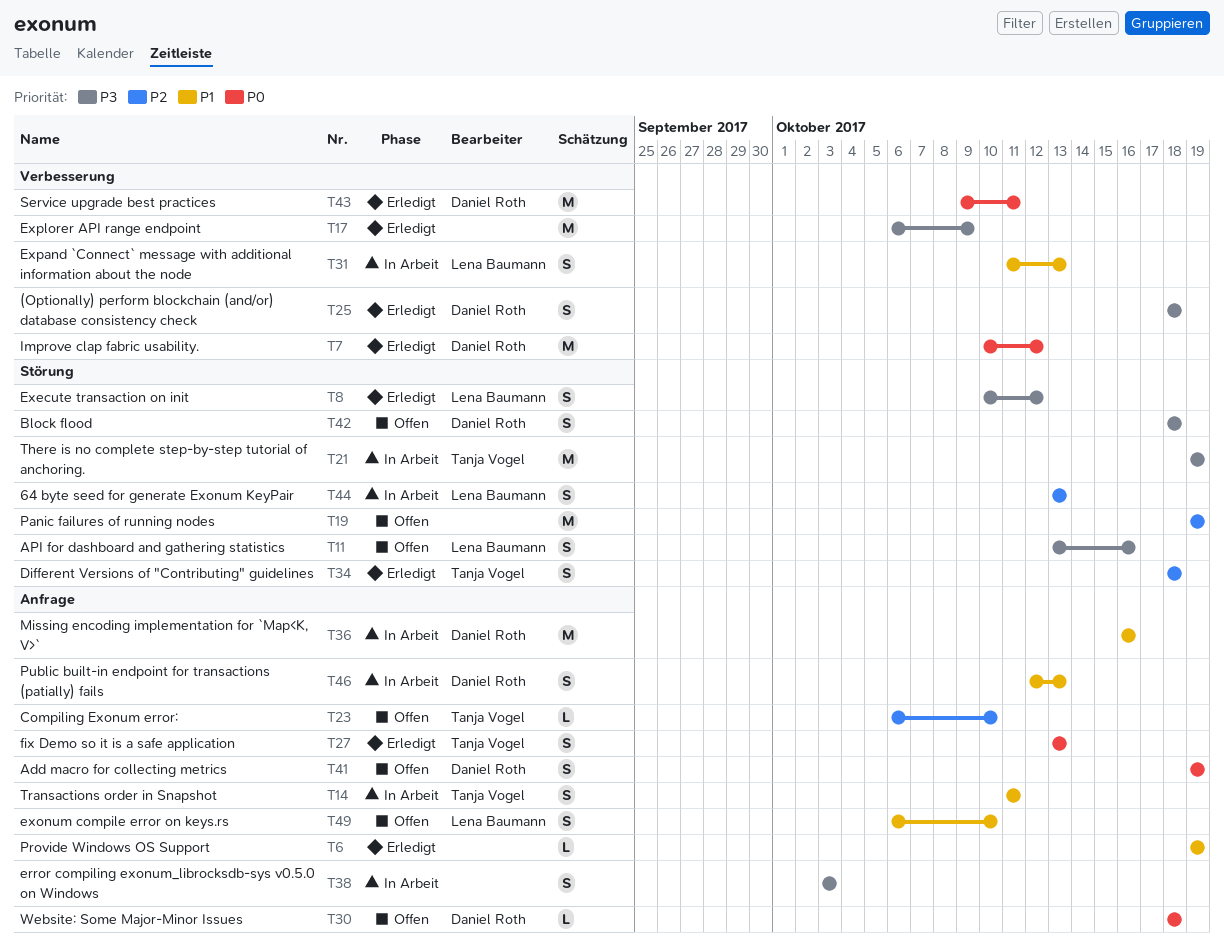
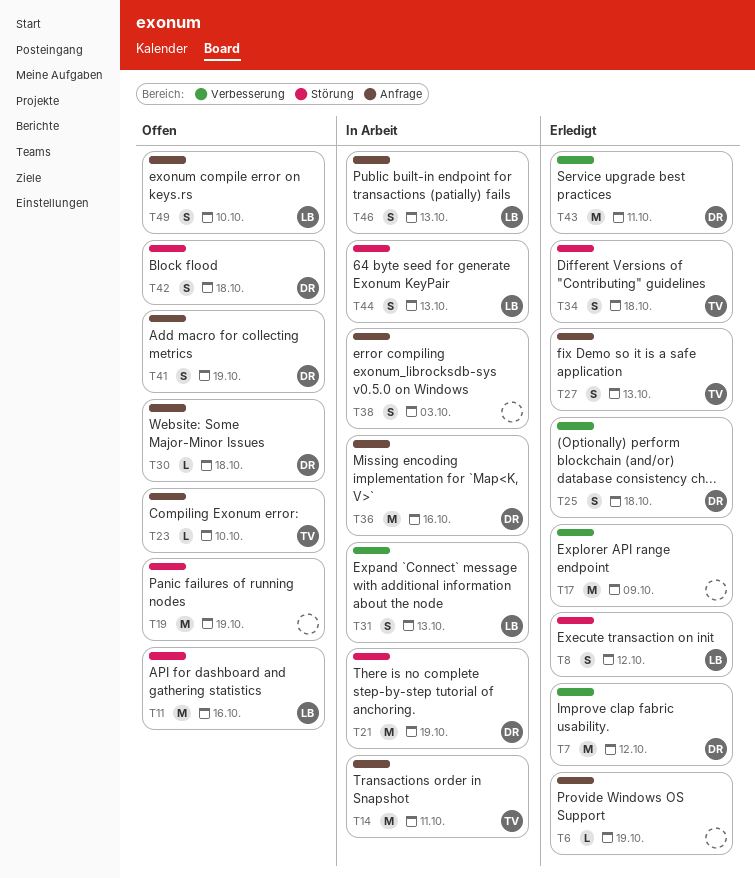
T11, estimate: S -> M
T14, estimate: S -> M
T21, owner: Tanja Vogel -> Daniel Roth
T46, owner: Daniel Roth -> Lena Baumann

